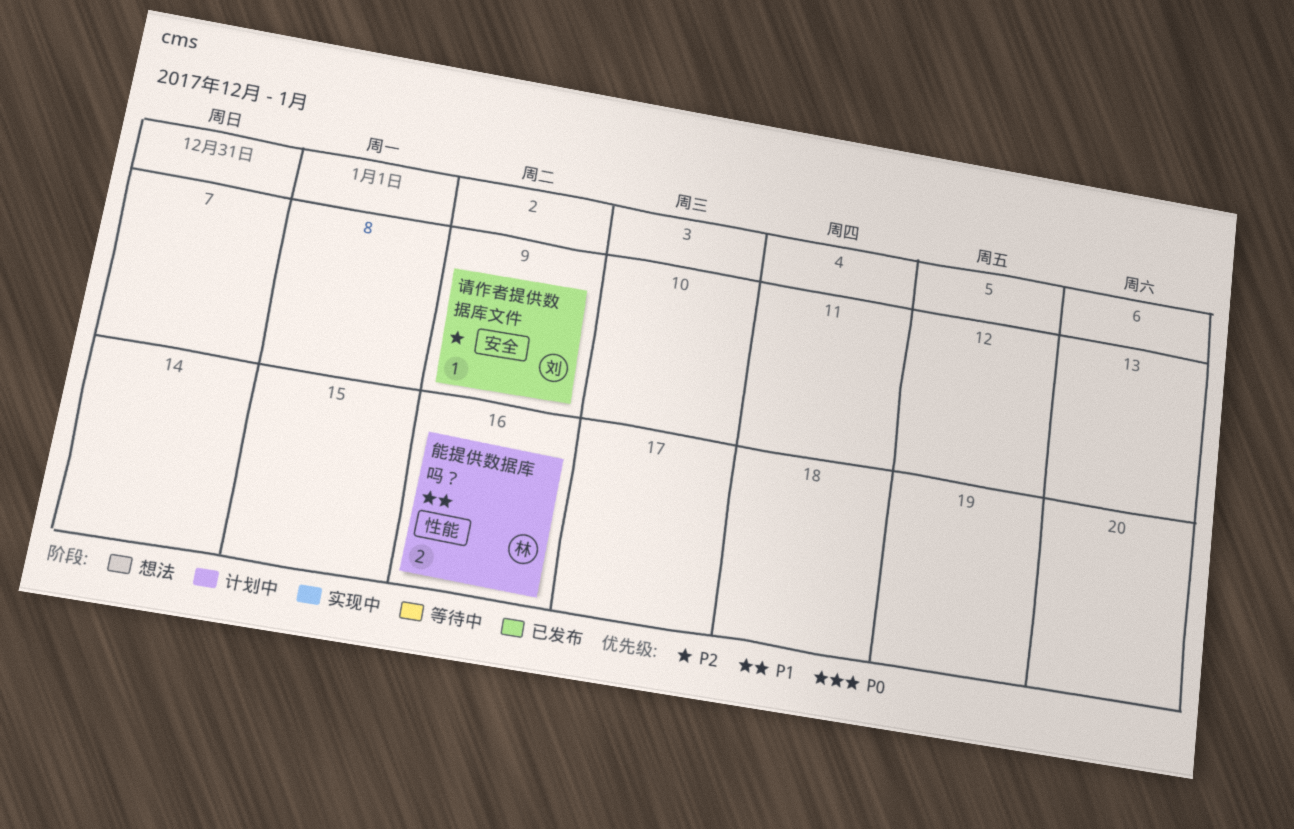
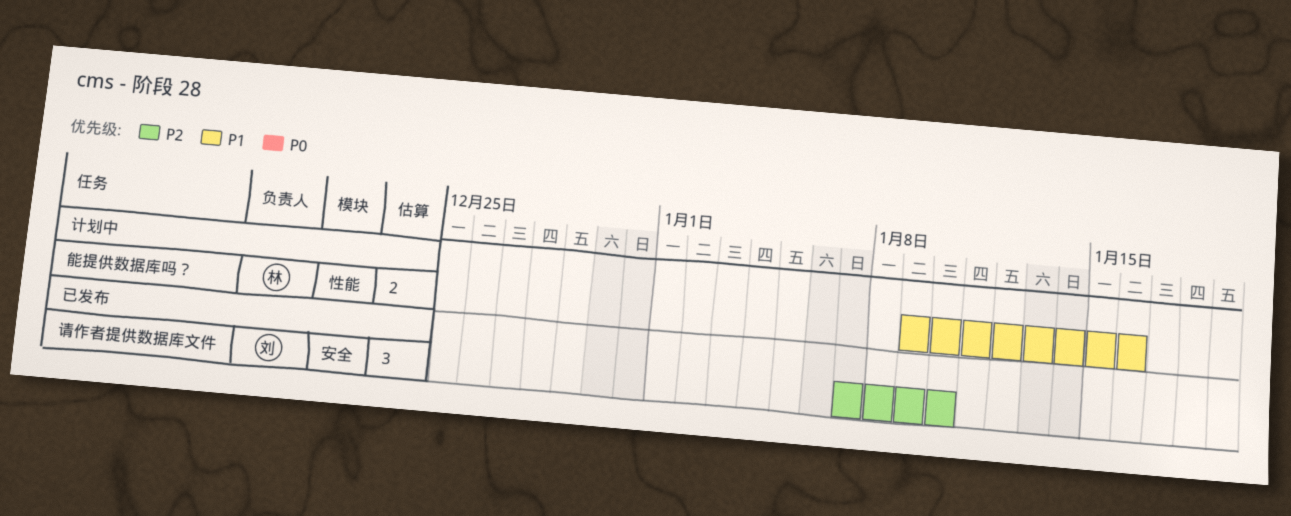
请作者提供数据库文件, estimate: 1 -> 3
请作者提供数据库文件, due: Jan 9 -> Jan 10

